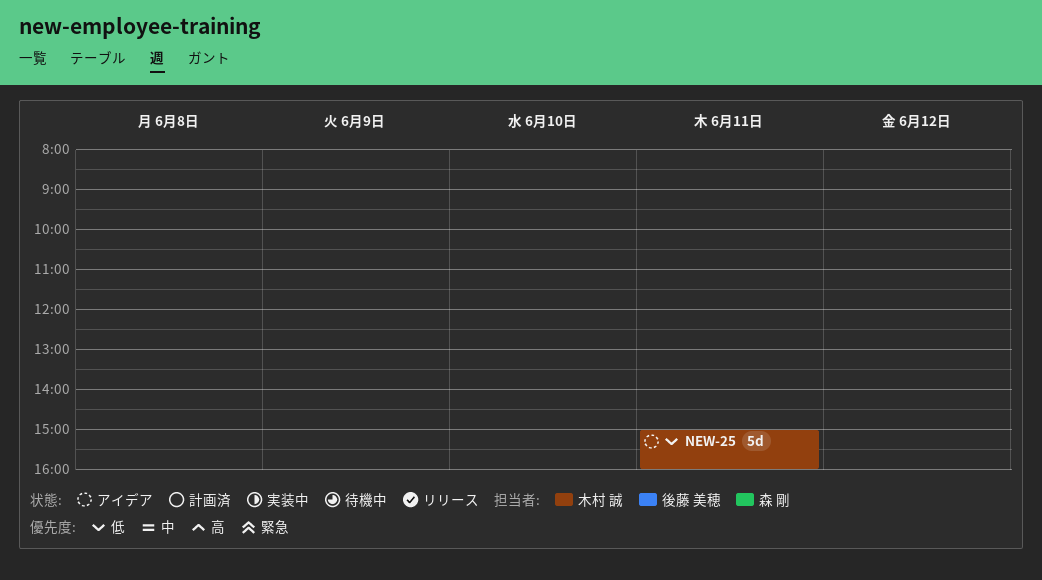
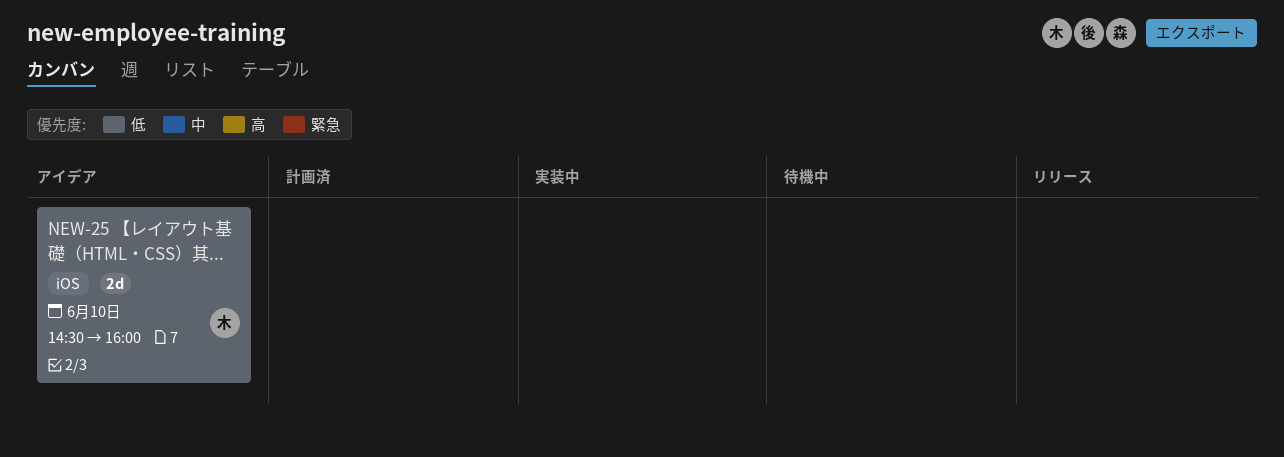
NEW-25, estimate: 5d -> 2d
NEW-25, day: Jun 11 -> Jun 10
NEW-25, begins: 15:00 -> 14:30

